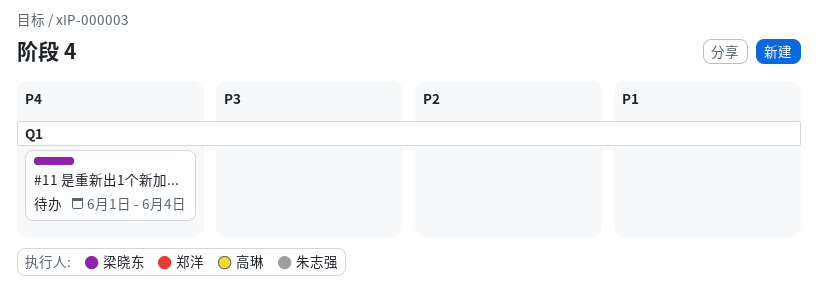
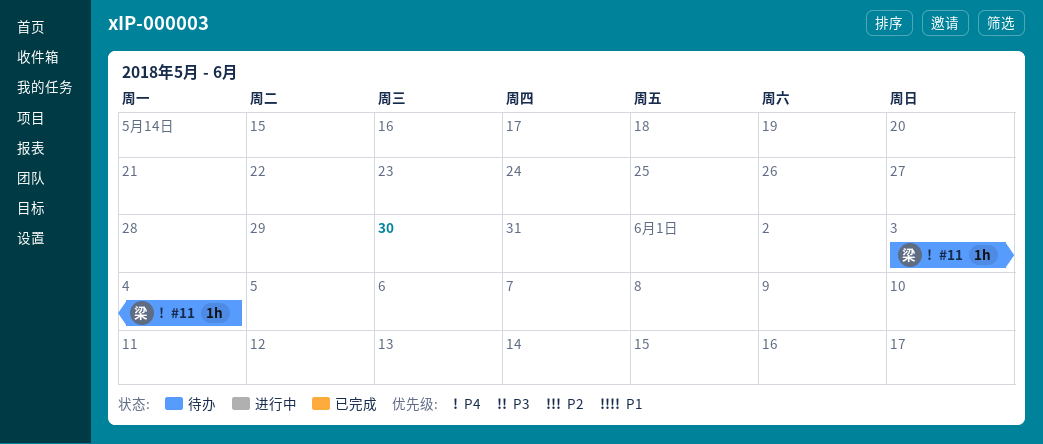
#11, start: Jun 1 -> Jun 3

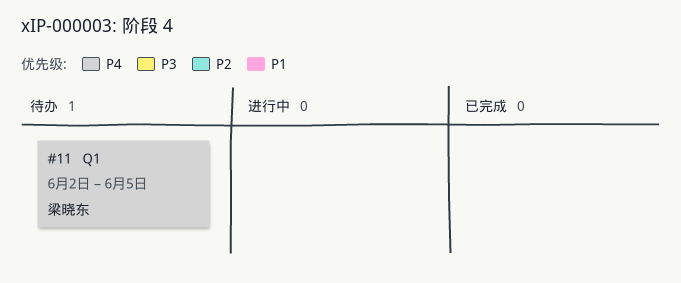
#11, start: Jun 3 -> Jun 2
#11, due: Jun 4 -> Jun 5

